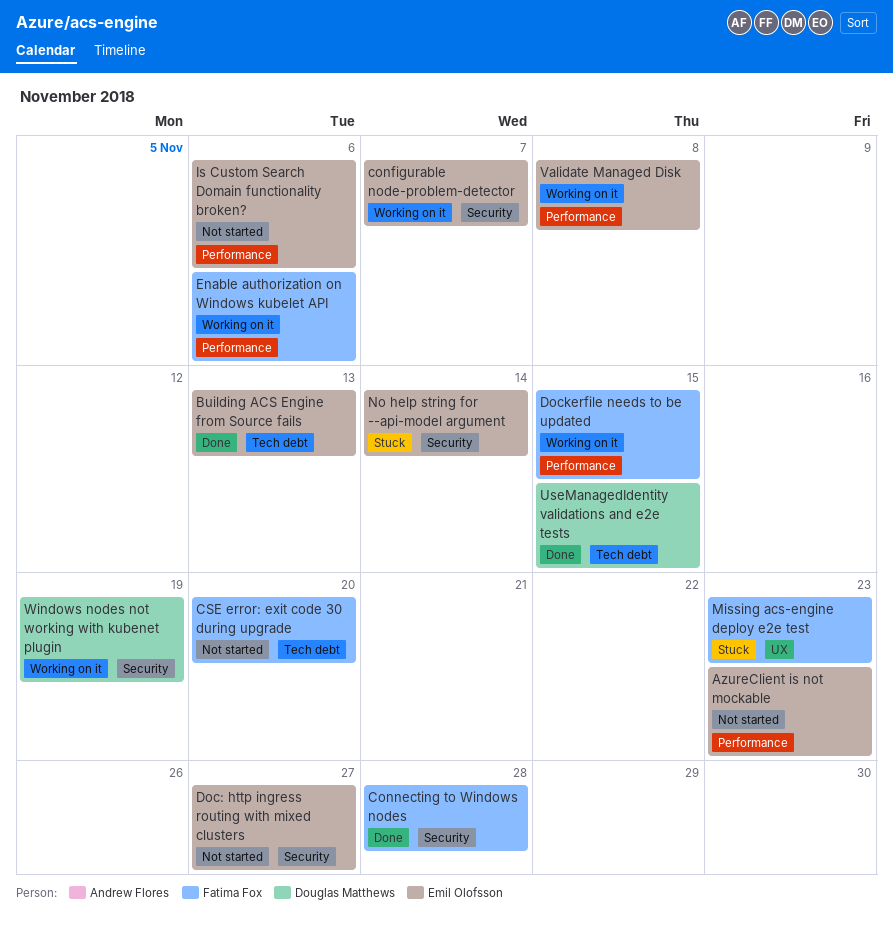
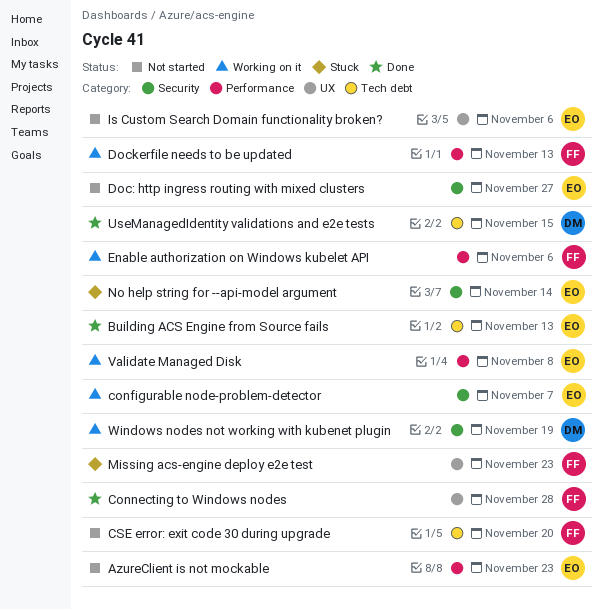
Connecting to Windows nodes, label: Security -> UX
Dockerfile needs to be updated, due: Nov 15 -> Nov 13
Is Custom Search Domain functionality broken?, label: Performance -> UX

